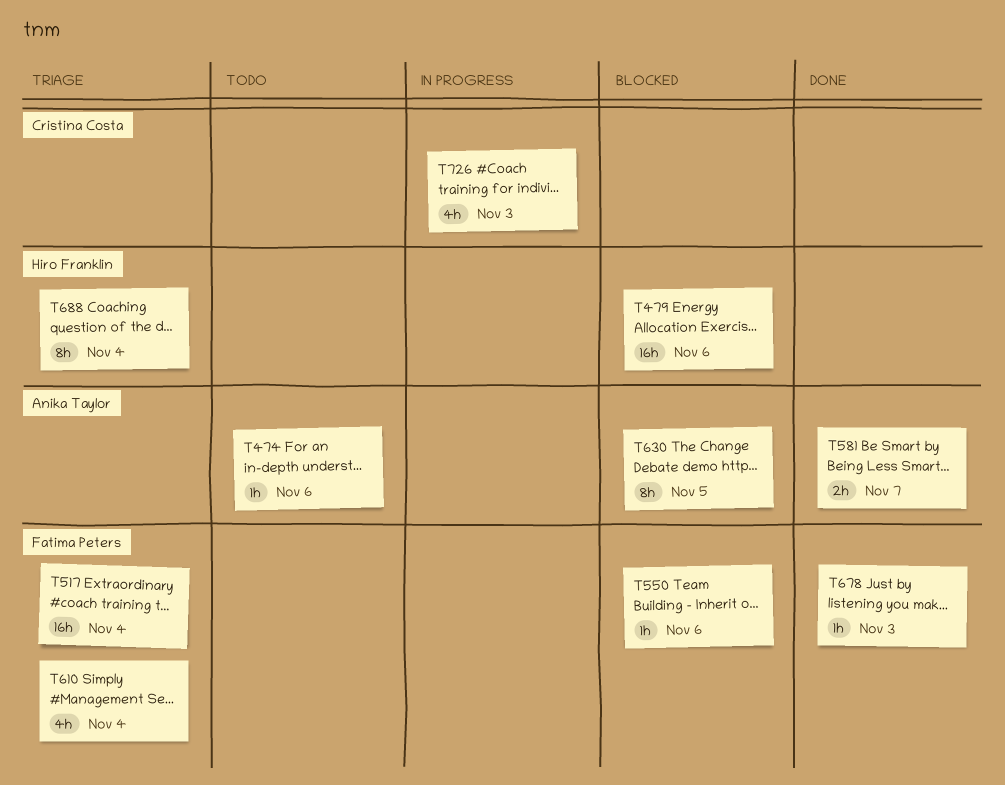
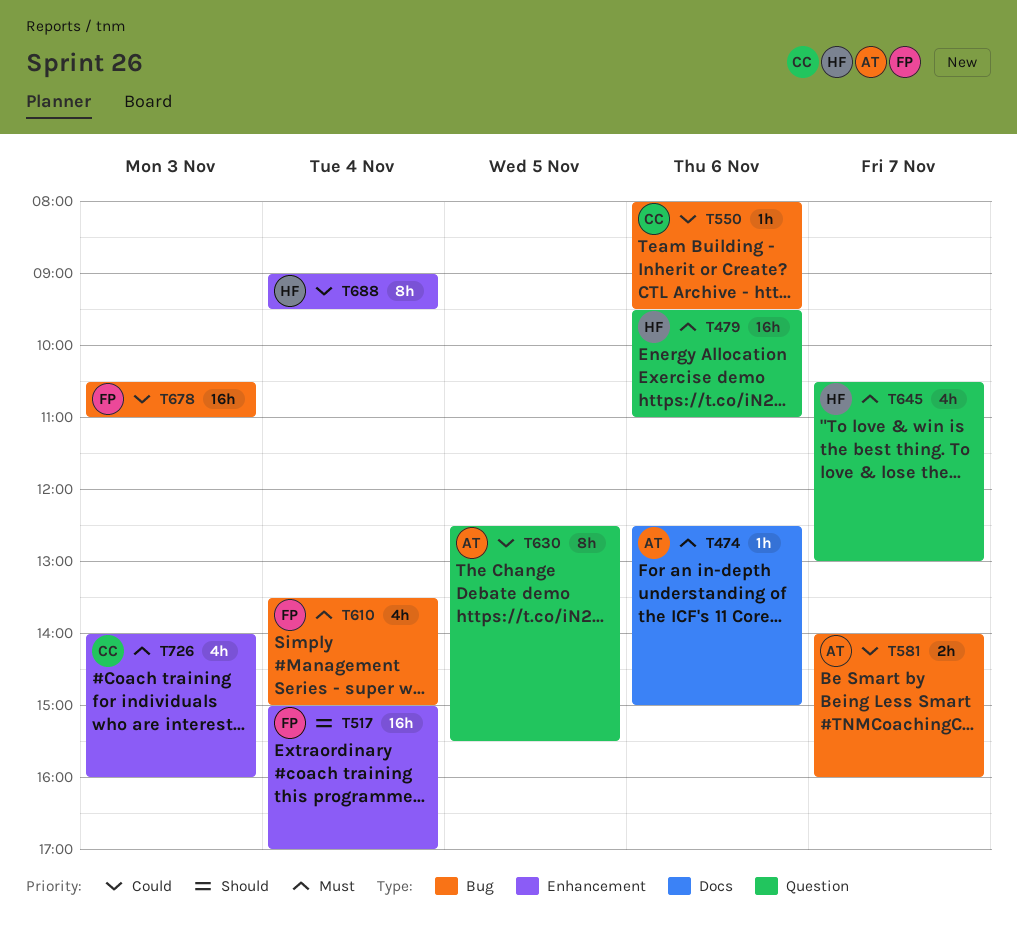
T550, owner: Fatima Peters -> Cristina Costa
T645: none -> present
T678, estimate: 1h -> 16h

